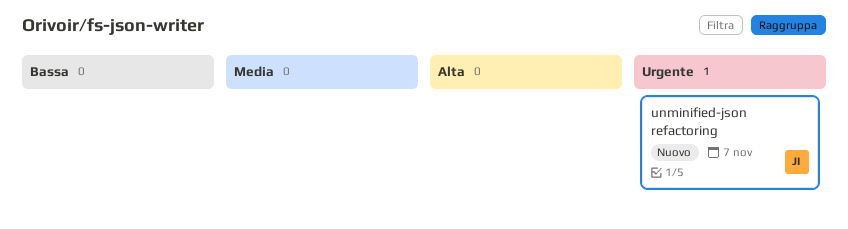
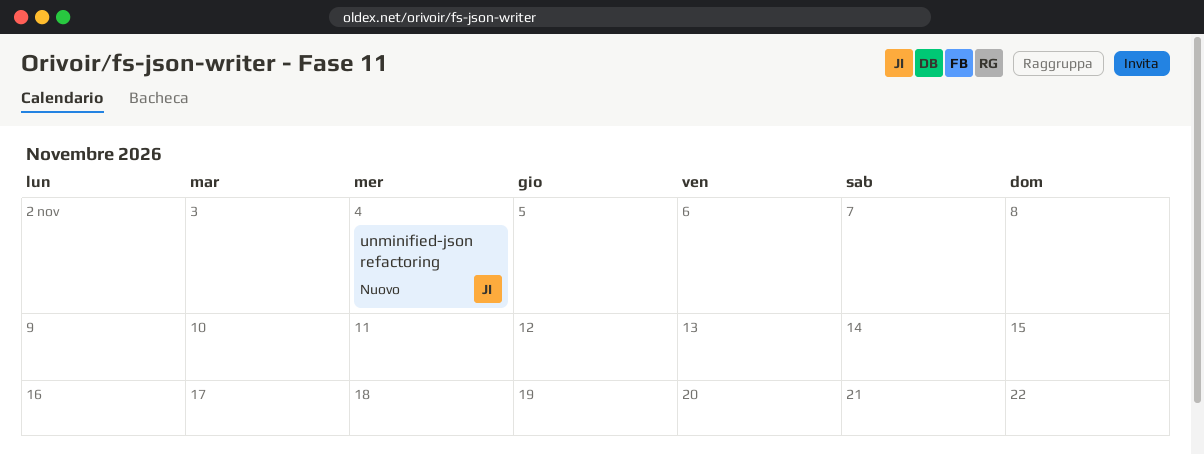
unminified-json refactoring, due: Nov 7 -> Nov 4

